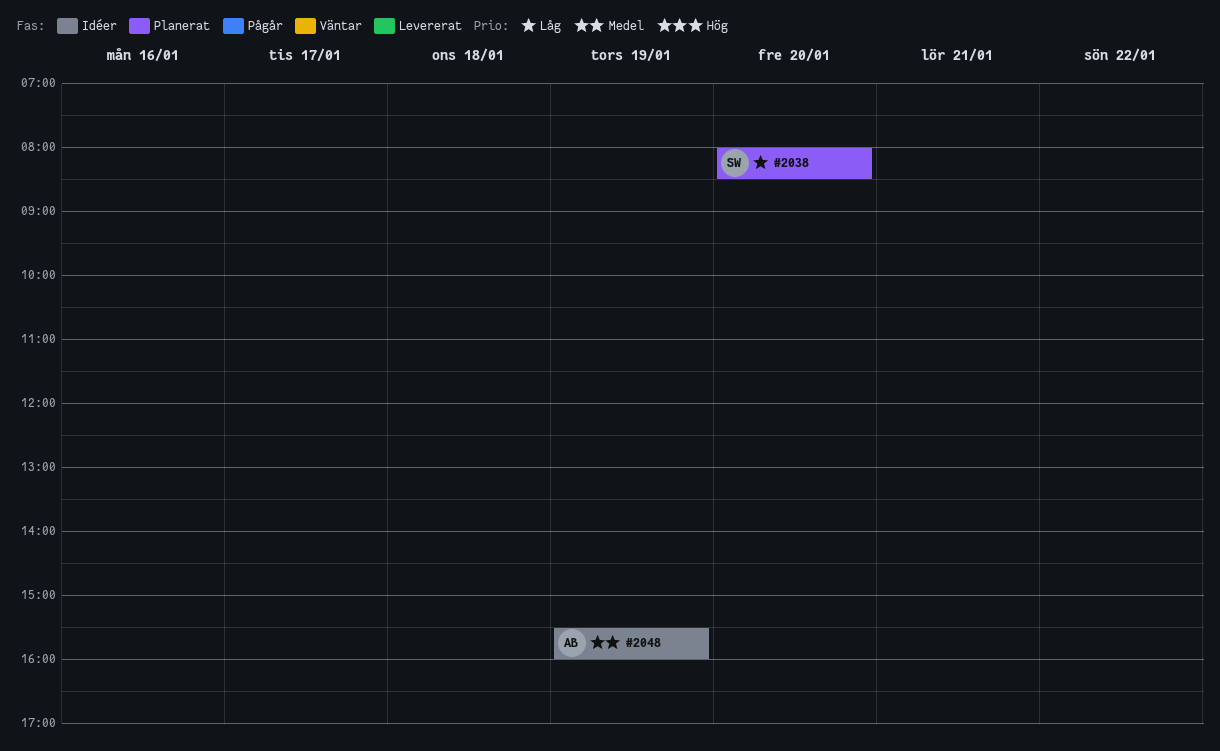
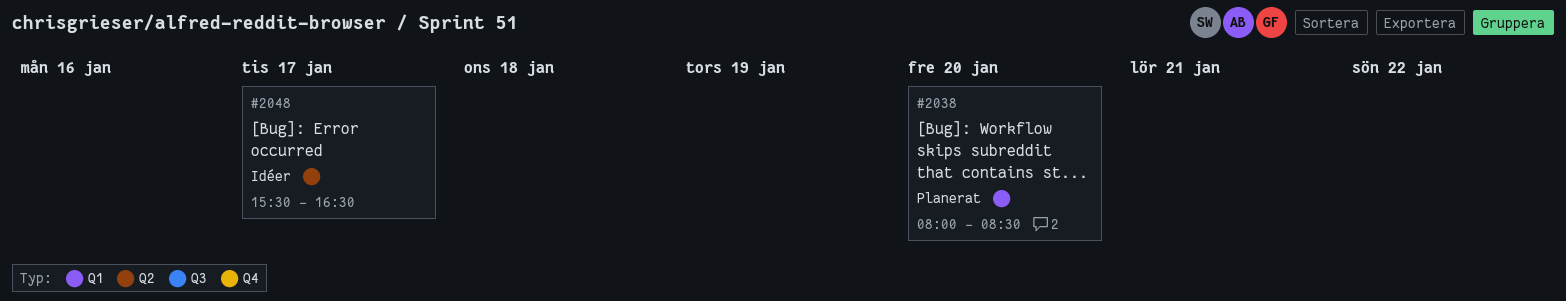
#2048, day: Jan 19 -> Jan 17
#2048, ends: 16:00 -> 16:30

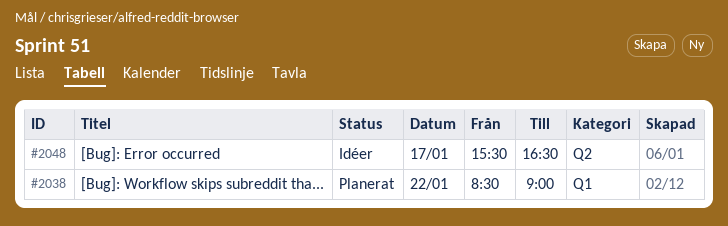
#2038, day: Jan 20 -> Jan 22
#2038, begins: 08:00 -> 08:30
#2038, ends: 08:30 -> 09:00

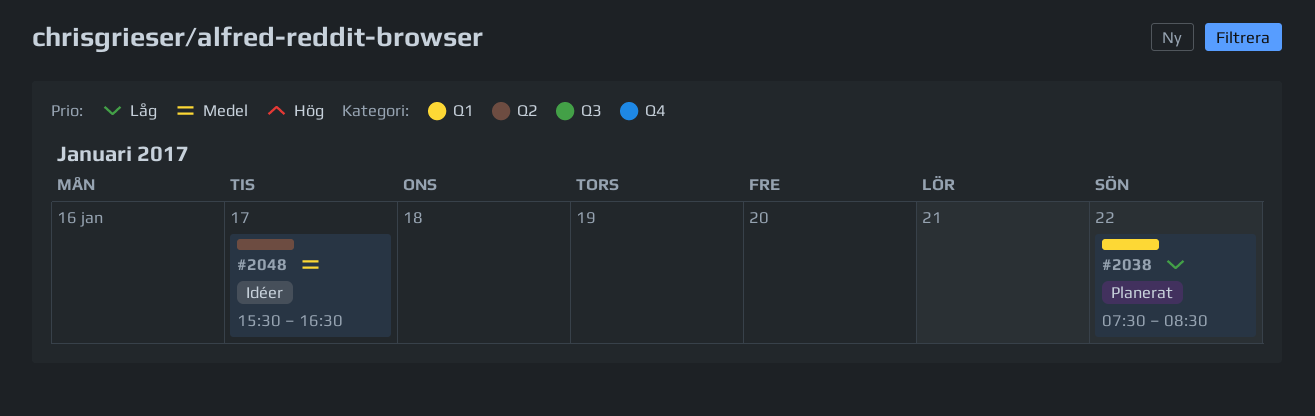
#2038, begins: 08:30 -> 07:30
#2038, ends: 09:00 -> 08:30

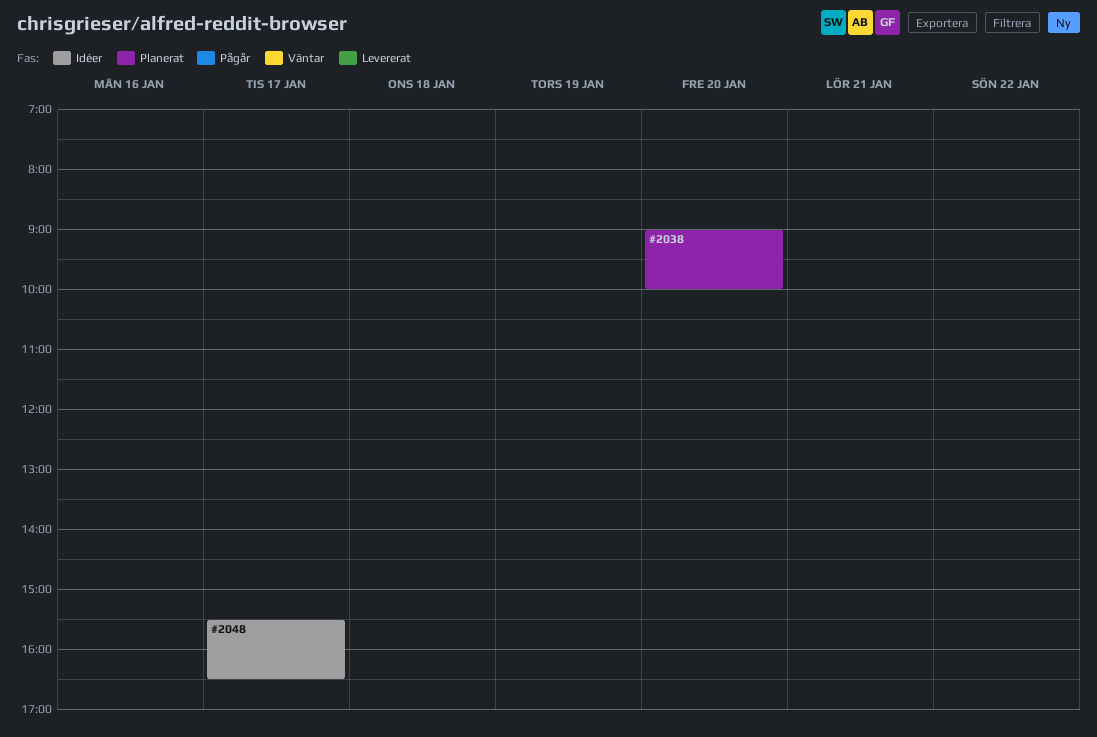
#2038, day: Jan 22 -> Jan 20
#2038, begins: 07:30 -> 09:00
#2038, ends: 08:30 -> 10:00

